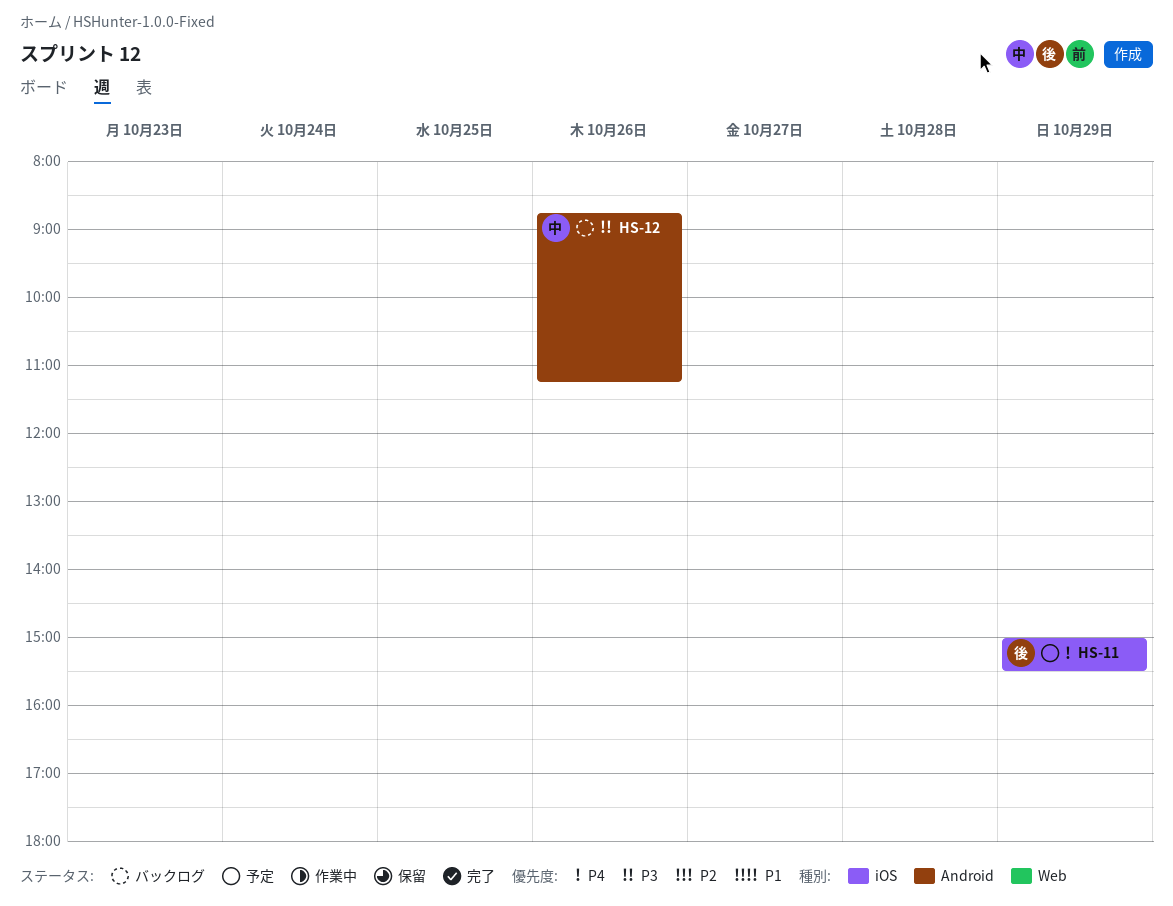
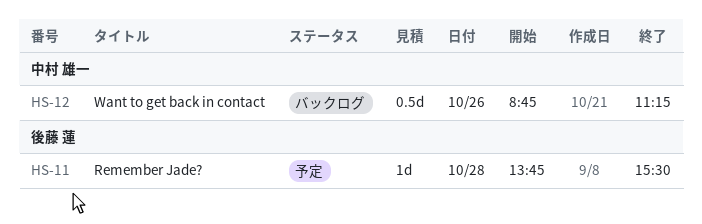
HS-11, day: Oct 29 -> Oct 28
HS-11, begins: 15:00 -> 13:45

